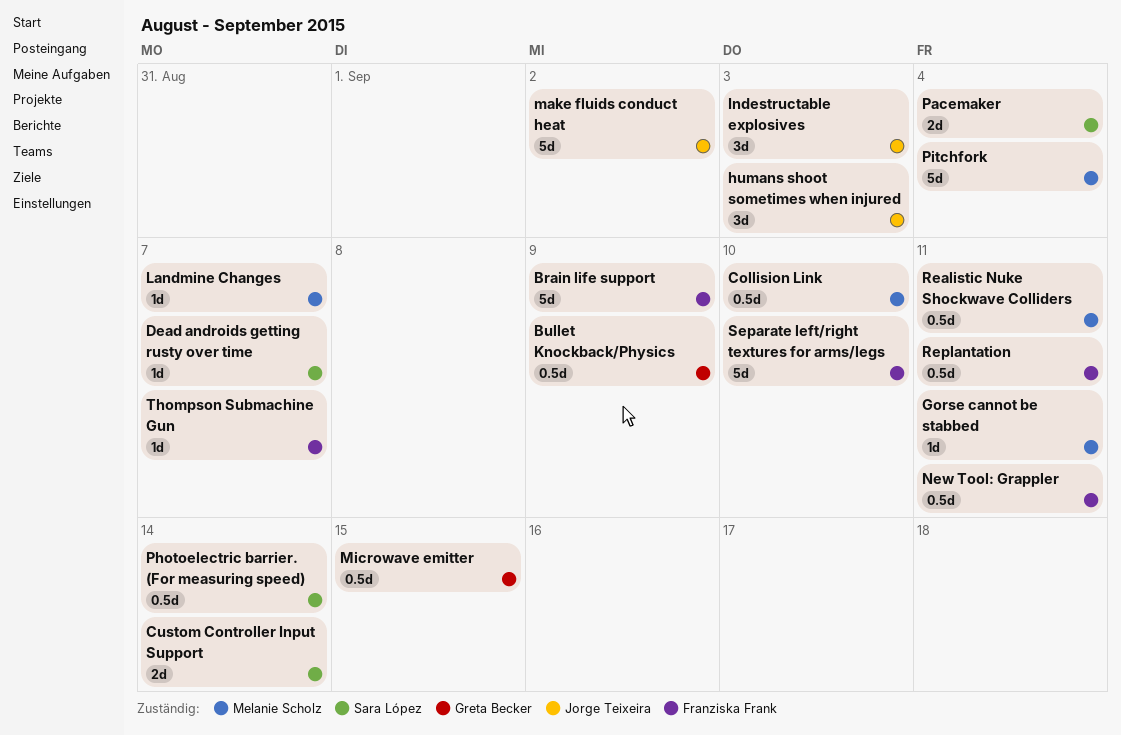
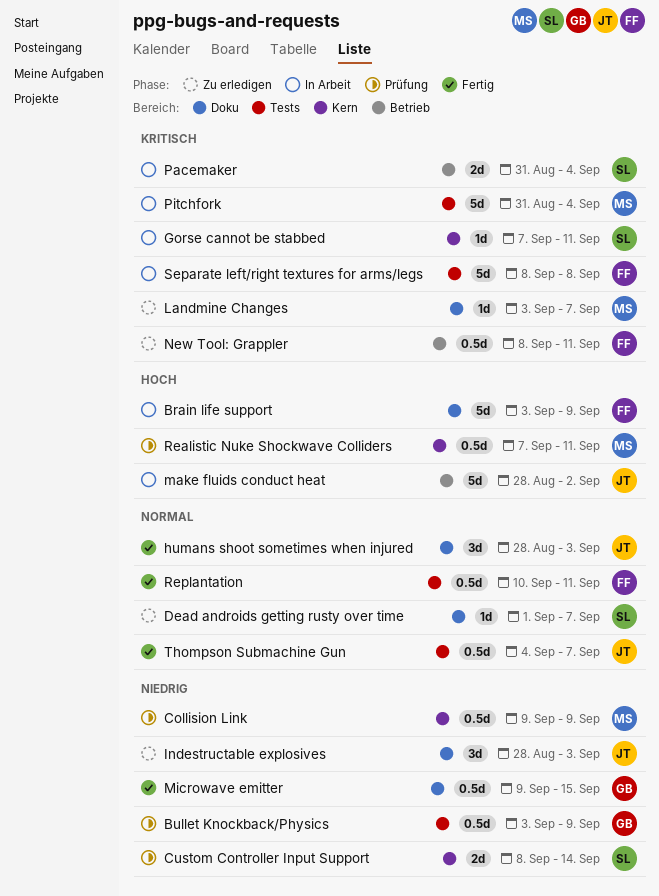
Collision Link, due: Sep 10 -> Sep 9
Gorse cannot be stabbed, owner: Melanie Scholz -> Sara López
Photoelectric barrier. (For measuring speed): present -> none
Separate left/right textures for arms/legs, due: Sep 10 -> Sep 8
Thompson Submachine Gun, owner: Franziska Frank -> Jorge Teixeira
Thompson Submachine Gun, estimate: 1d -> 0.5d

